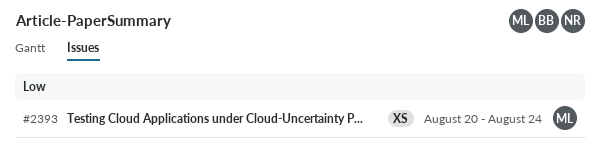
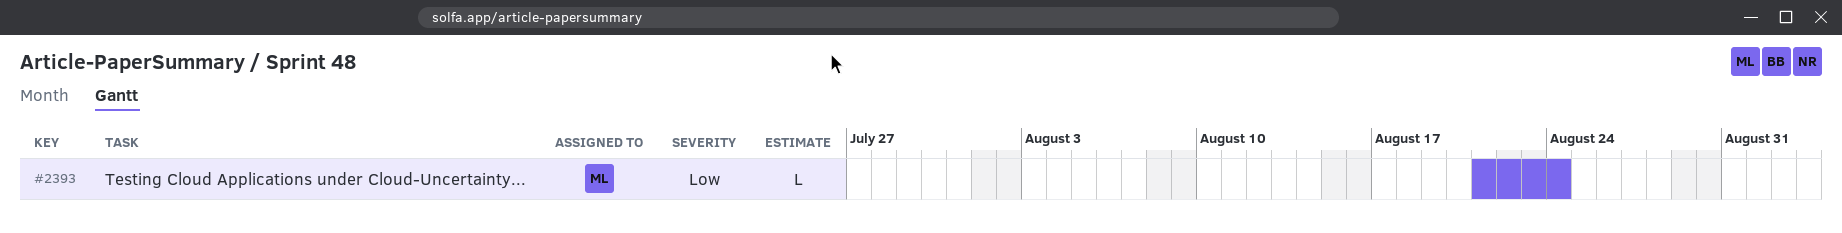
#2393, estimate: XS -> L
#2393, start: Aug 20 -> Aug 21

